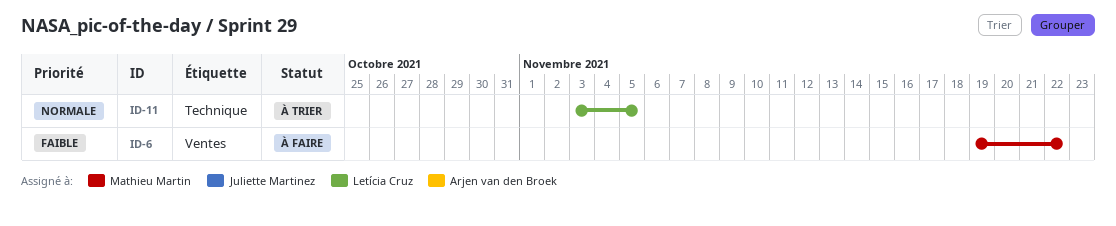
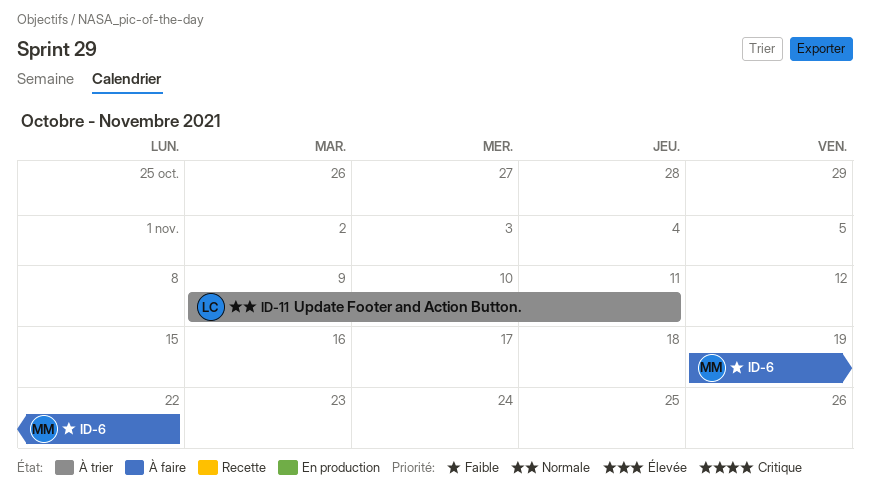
ID-11, start: Nov 3 -> Nov 9
ID-11, due: Nov 5 -> Nov 11

